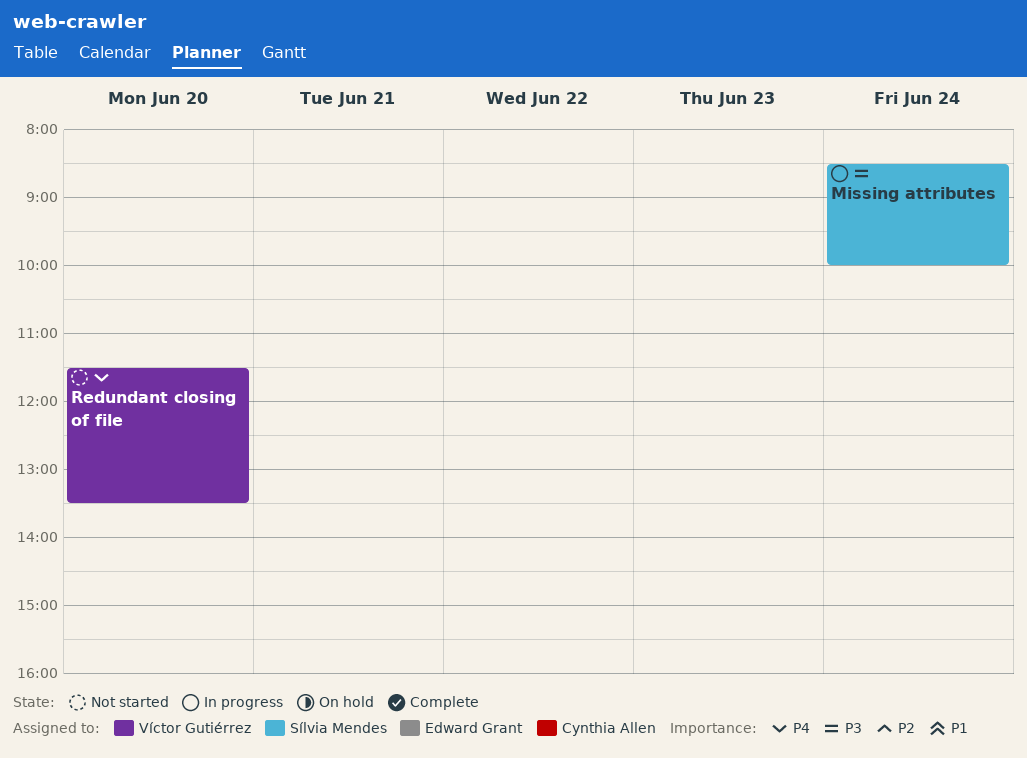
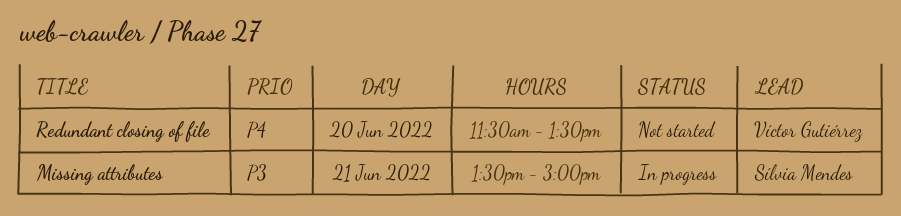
Missing attributes, day: Jun 24 -> Jun 21
Missing attributes, begins: 08:30 -> 13:30
Missing attributes, ends: 10:00 -> 15:00

